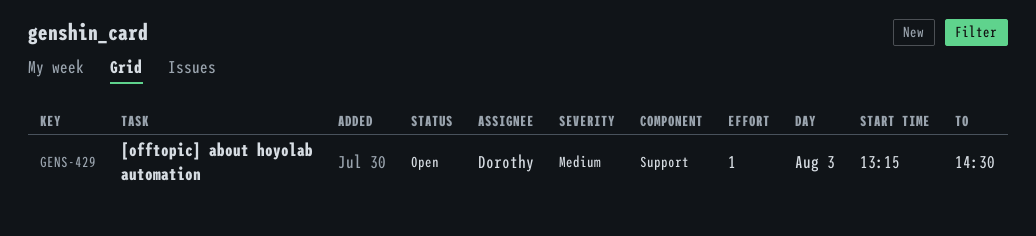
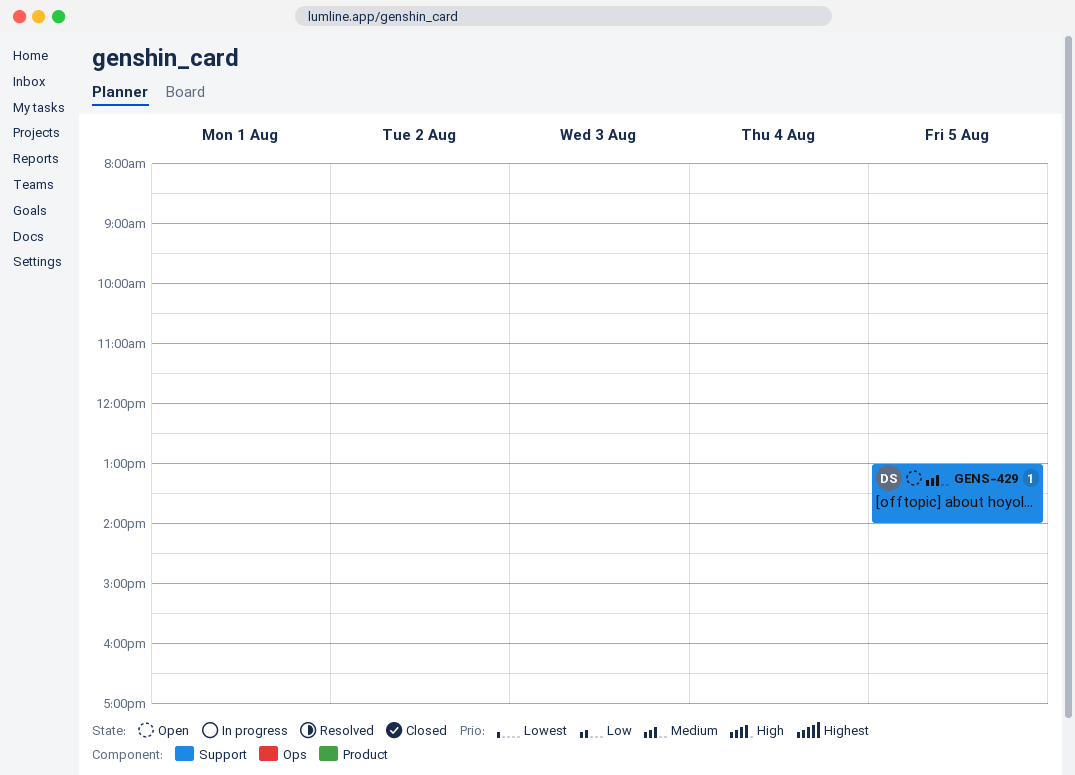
GENS-429, day: Aug 3 -> Aug 5
GENS-429, begins: 13:15 -> 13:00
GENS-429, ends: 14:30 -> 14:00

